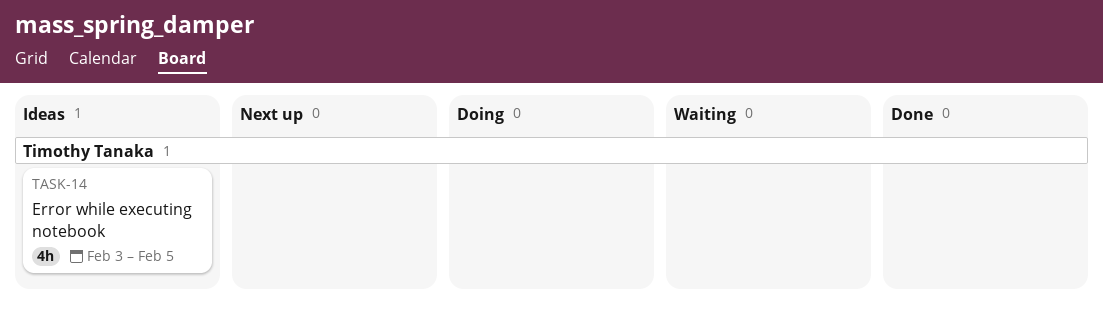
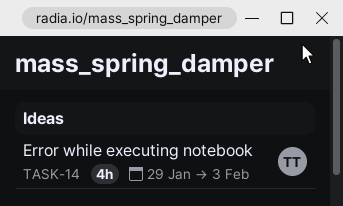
TASK-14, start: Feb 3 -> Jan 29
TASK-14, due: Feb 5 -> Feb 3

